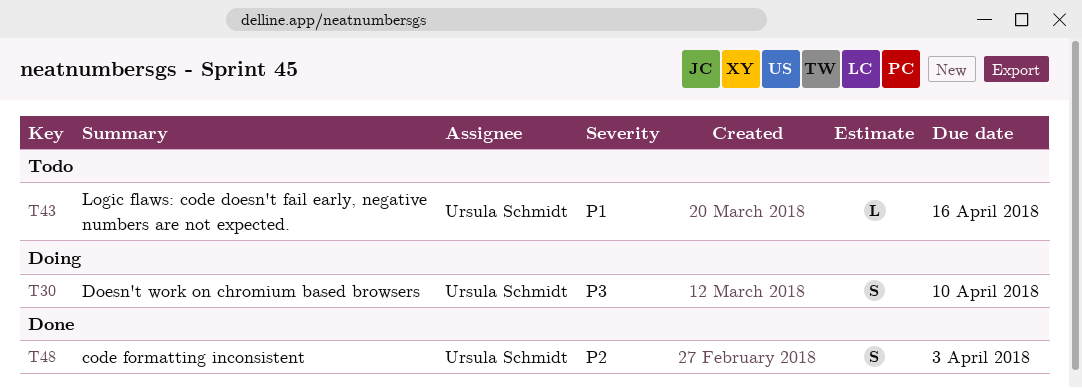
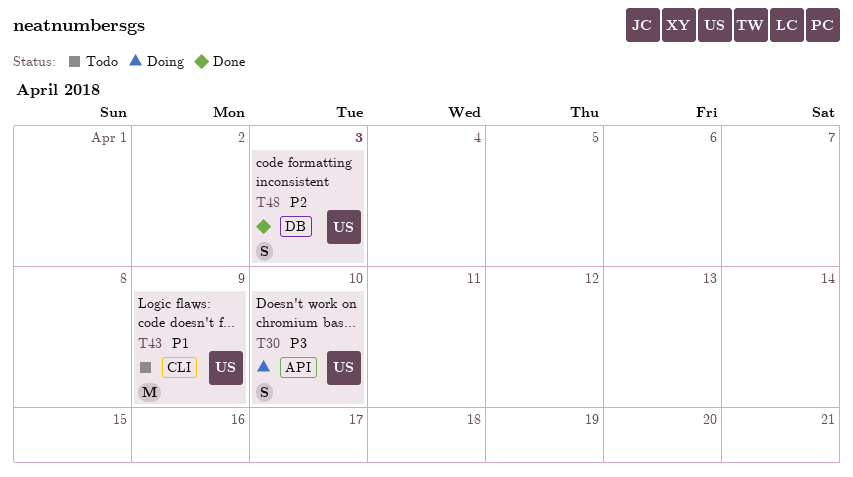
T43, estimate: L -> M
T43, due: Apr 16 -> Apr 9

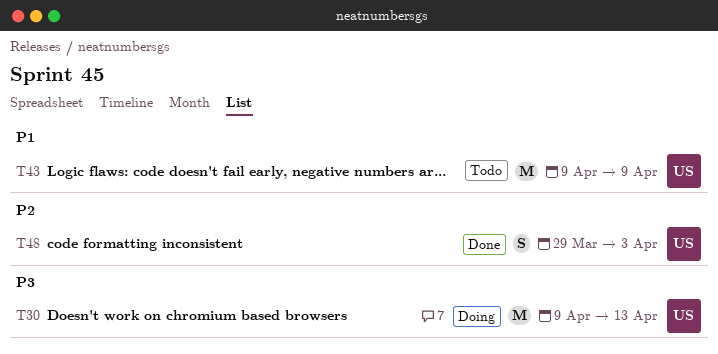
T30, estimate: S -> M
T30, due: Apr 10 -> Apr 13

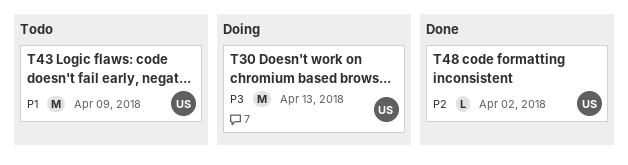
T48, estimate: S -> L
T48, due: Apr 3 -> Apr 2

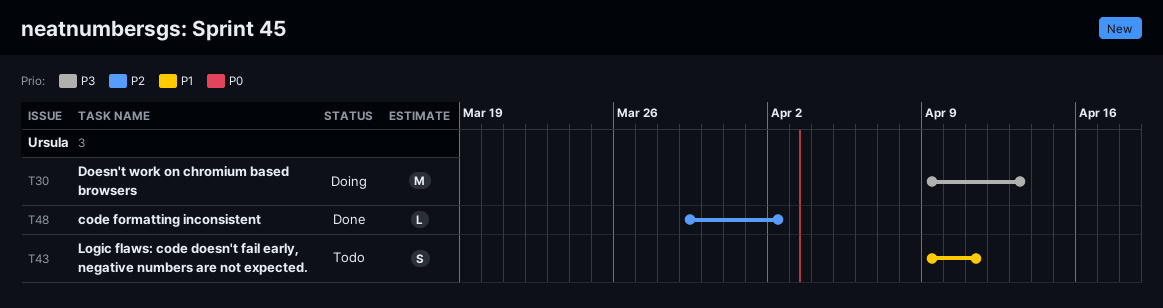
T43, estimate: M -> S
T43, due: Apr 9 -> Apr 11

